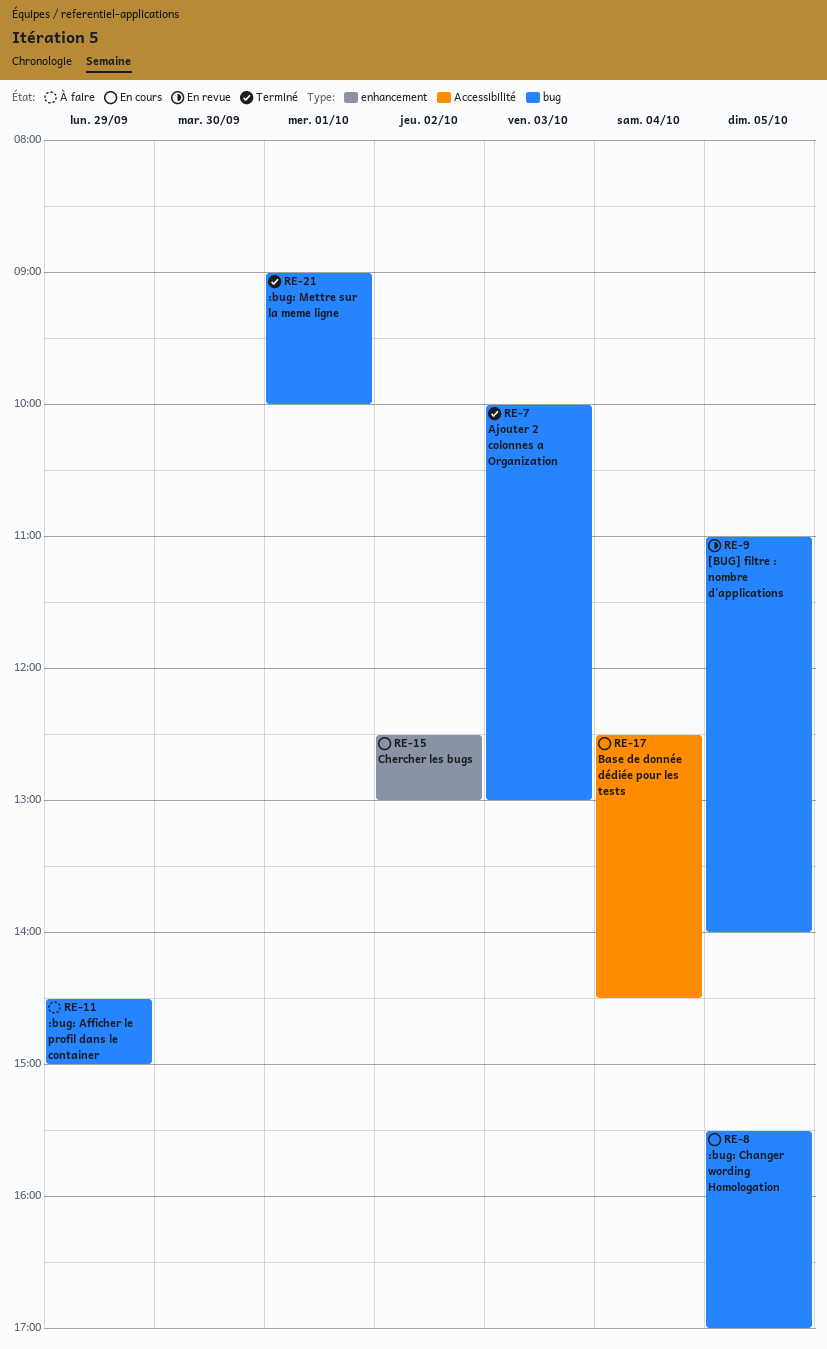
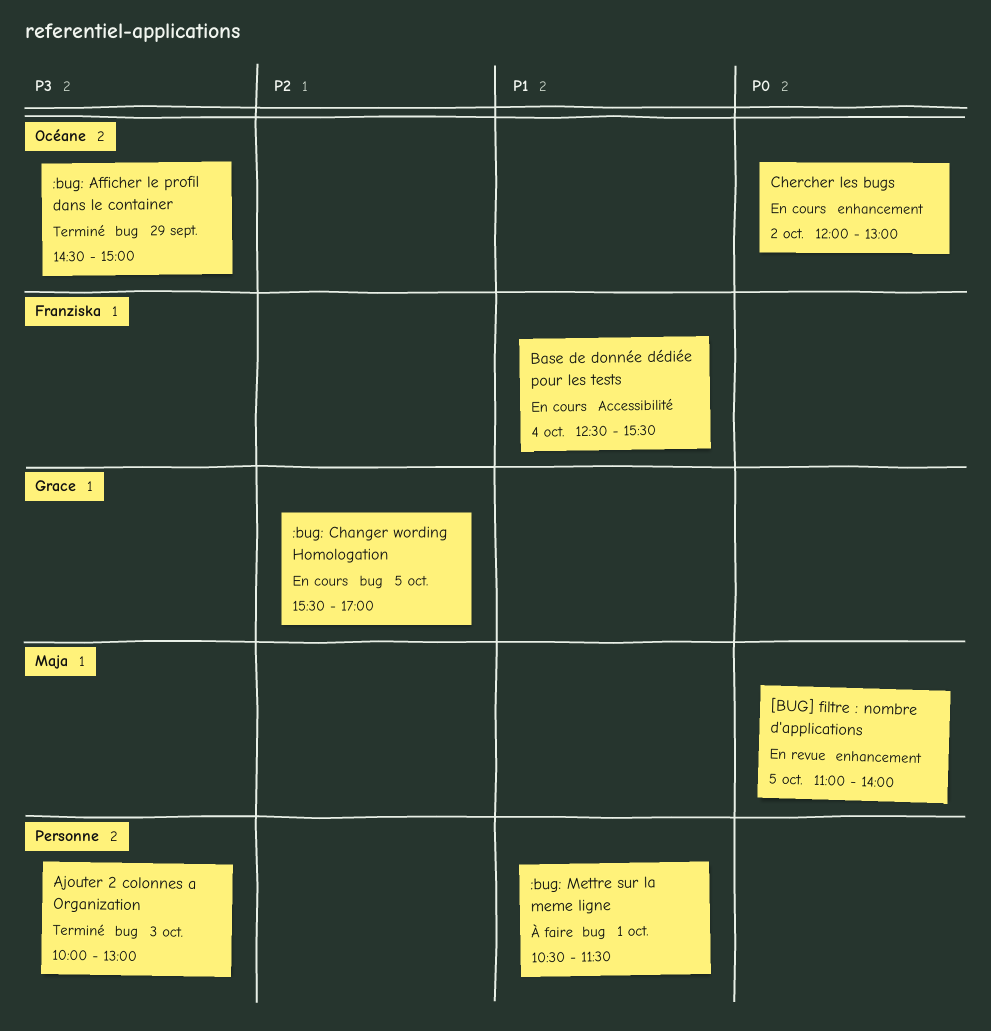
:bug: Afficher le profil dans le container, status: À faire -> Terminé
:bug: Mettre sur la meme ligne, status: Terminé -> À faire
:bug: Mettre sur la meme ligne, begins: 09:00 -> 10:30
:bug: Mettre sur la meme ligne, ends: 10:00 -> 11:30
[BUG] filtre : nombre d'applications, label: bug -> enhancement
Base de donnée dédiée pour les tests, ends: 14:30 -> 15:30
Chercher les bugs, begins: 12:30 -> 12:00

